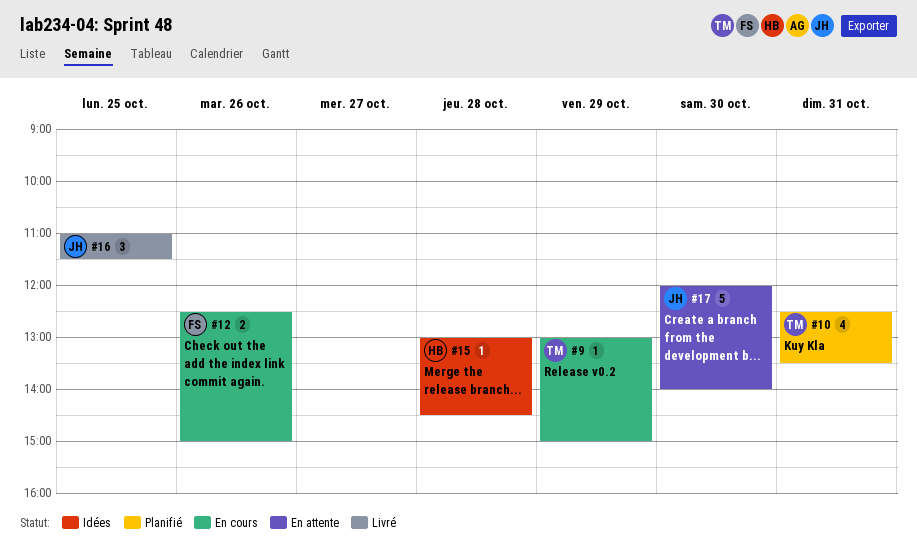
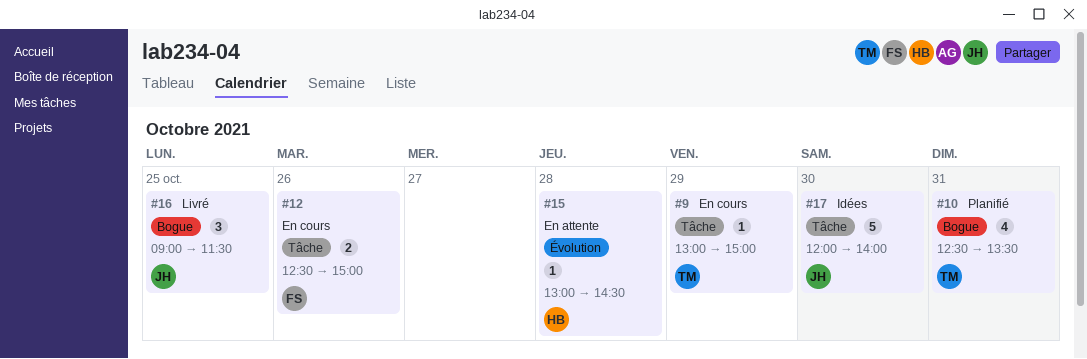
#15, status: Idées -> En attente
#16, begins: 11:00 -> 09:00
#17, status: En attente -> Idées

